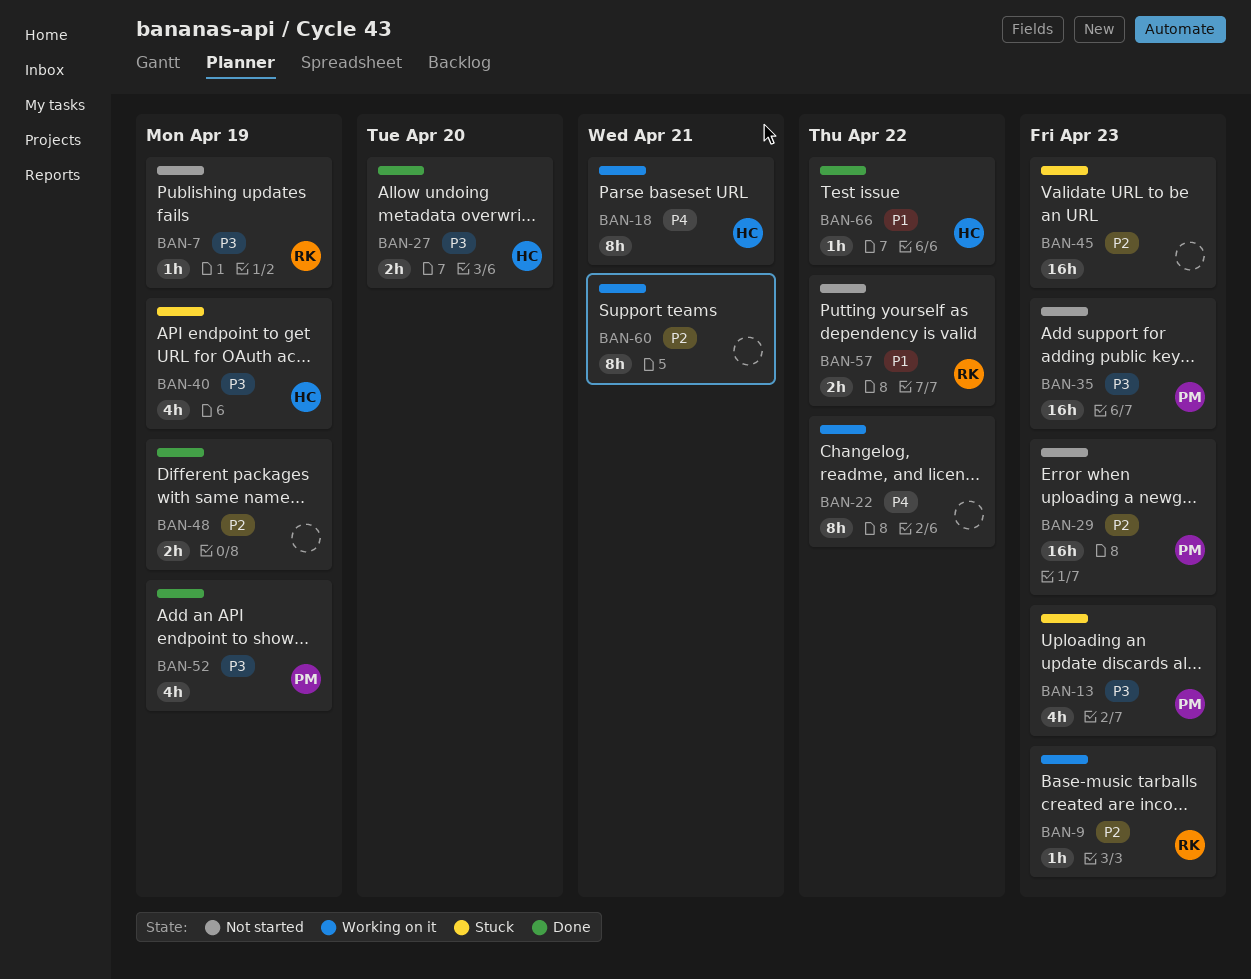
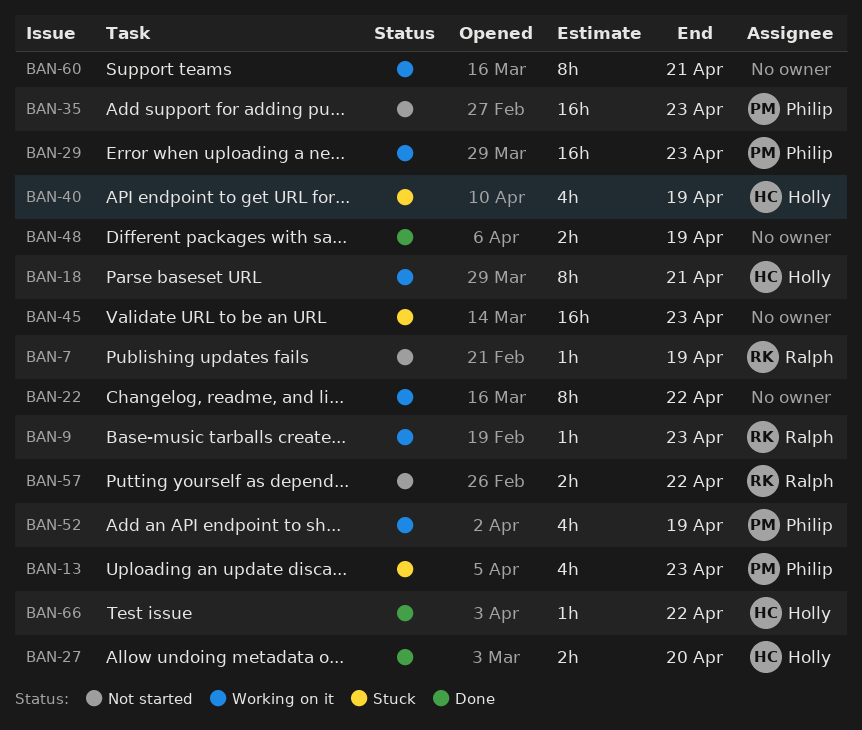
BAN-29, status: Not started -> Working on it
BAN-52, status: Done -> Working on it

